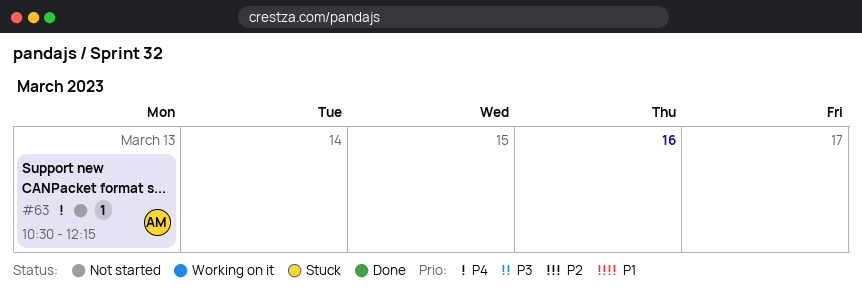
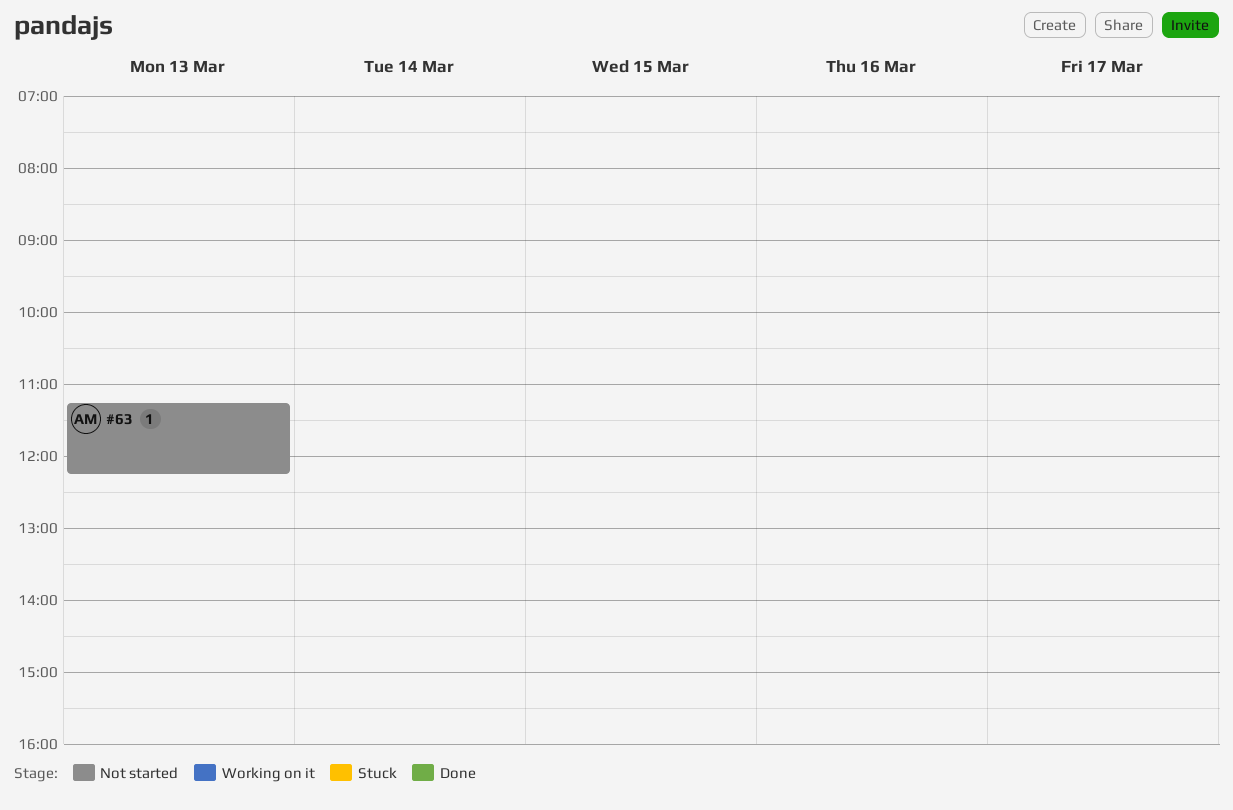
#63, begins: 10:30 -> 11:15

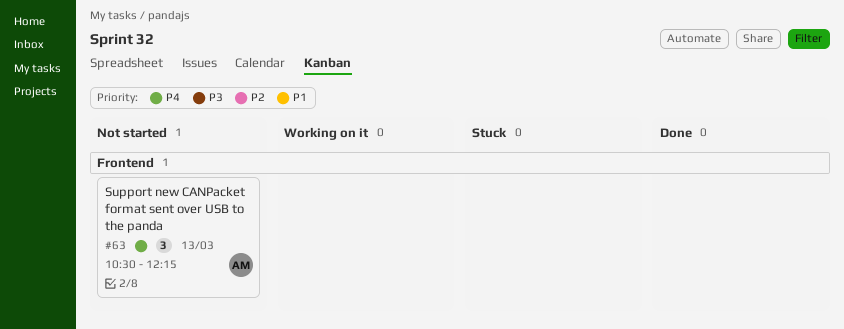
#63, estimate: 1 -> 3
#63, begins: 11:15 -> 10:30

